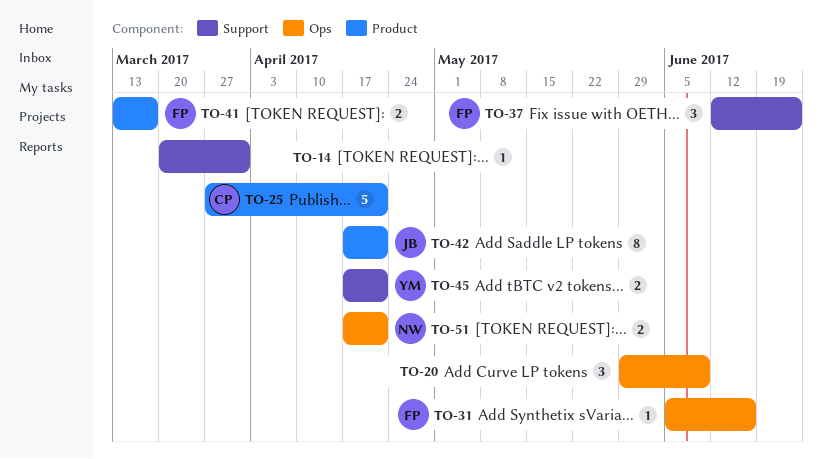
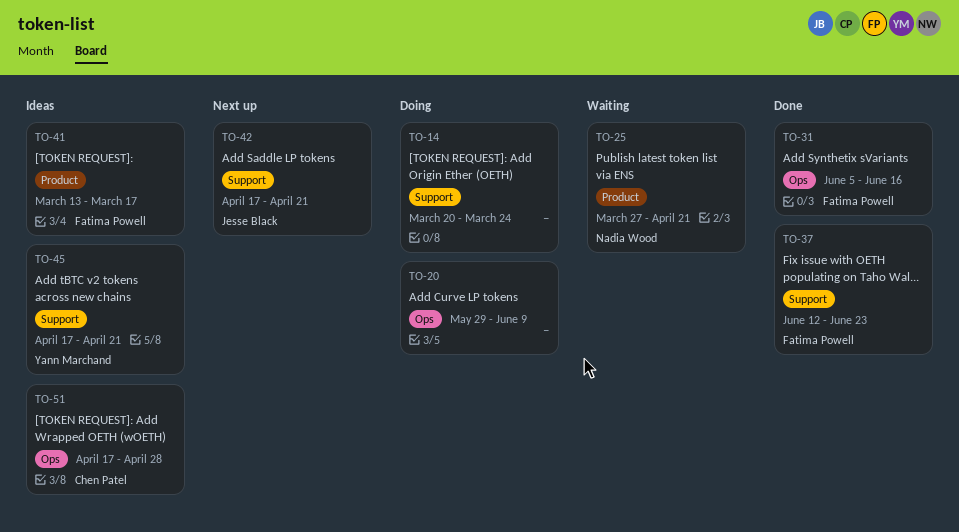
TO-14, due: Mar 31 -> Mar 24
TO-25, owner: Chen Patel -> Nadia Wood
TO-42, label: Product -> Support
TO-51, owner: Nadia Wood -> Chen Patel
TO-51, due: Apr 21 -> Apr 28

